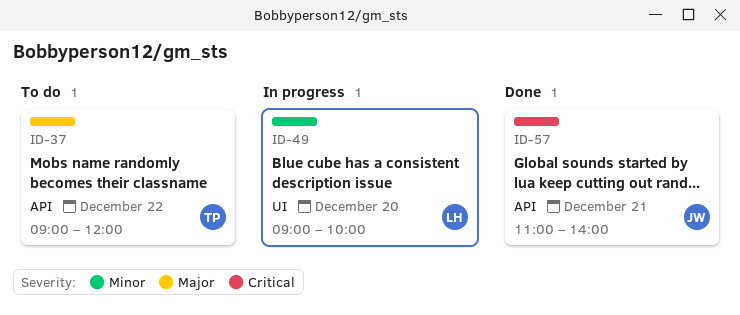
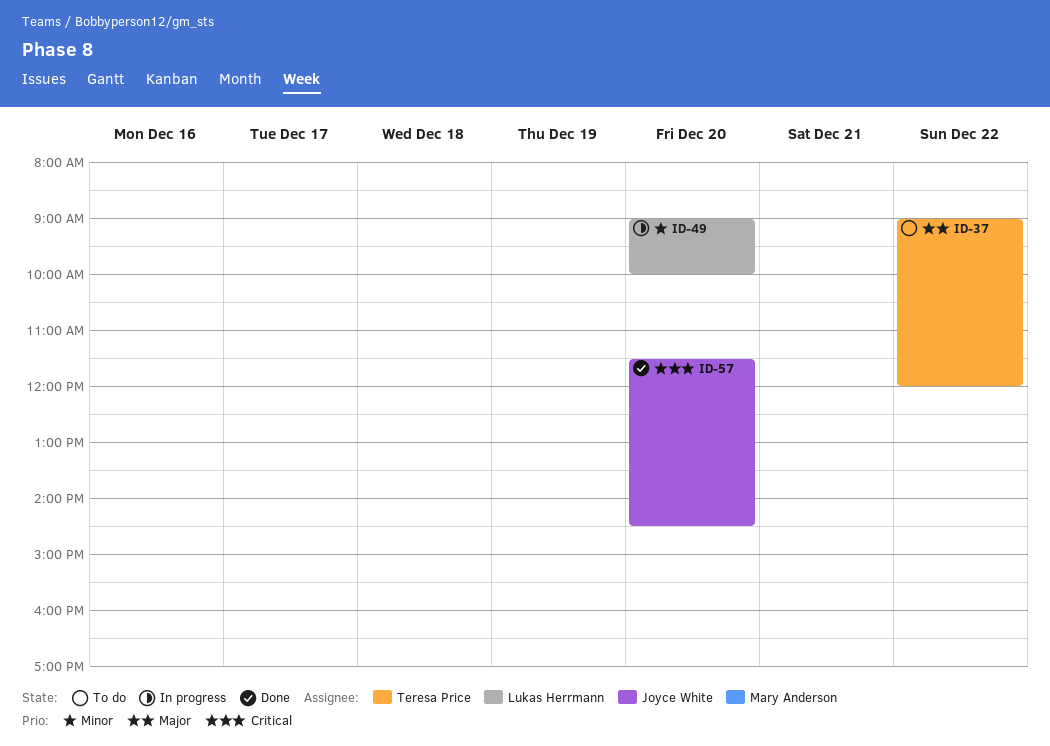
ID-57, day: Dec 21 -> Dec 20
ID-57, begins: 11:00 -> 11:30
ID-57, ends: 14:00 -> 14:30

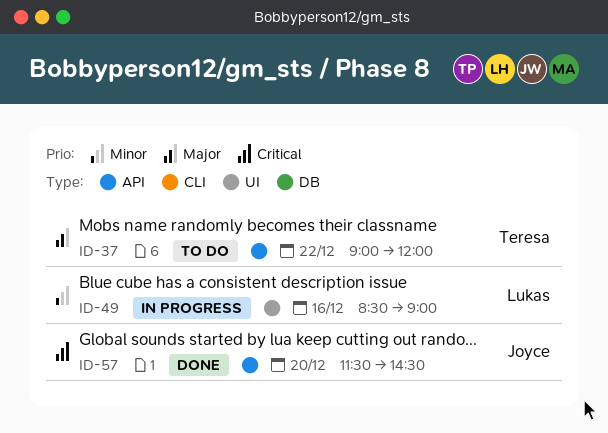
ID-49, day: Dec 20 -> Dec 16
ID-49, begins: 09:00 -> 08:30
ID-49, ends: 10:00 -> 09:00

